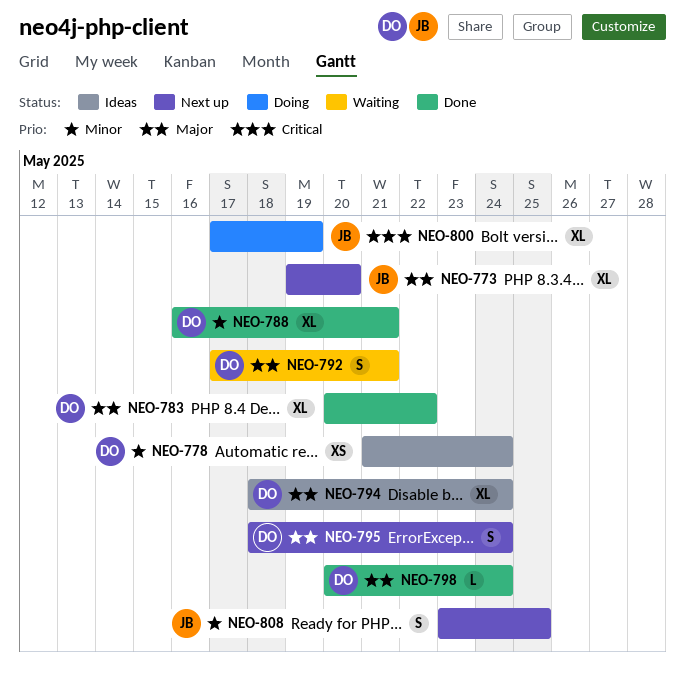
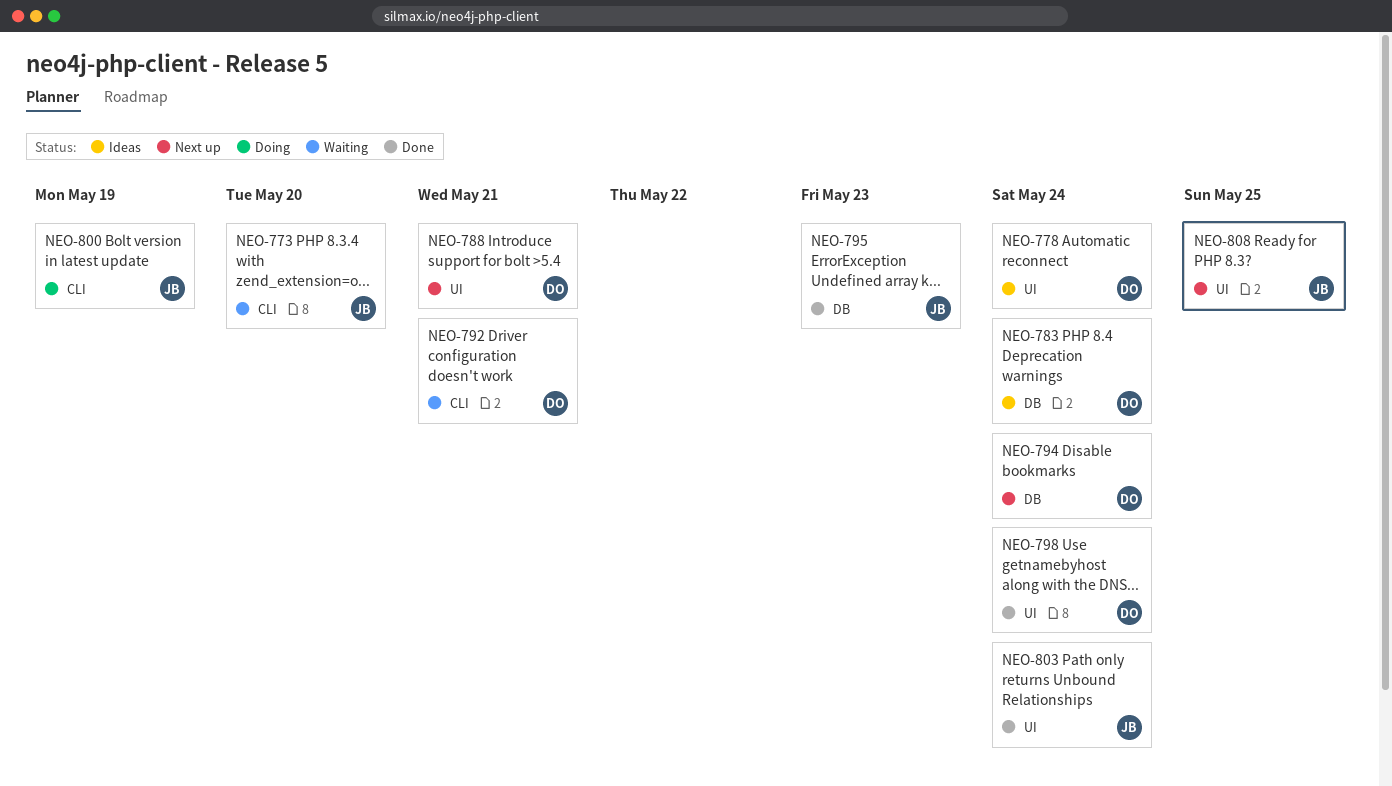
NEO-773, status: Next up -> Waiting
NEO-783, status: Done -> Ideas
NEO-783, due: May 22 -> May 24
NEO-788, status: Done -> Next up
NEO-794, status: Ideas -> Next up
NEO-795, status: Next up -> Done
NEO-795, owner: DO -> JB
NEO-795, due: May 24 -> May 23
NEO-803: none -> present

